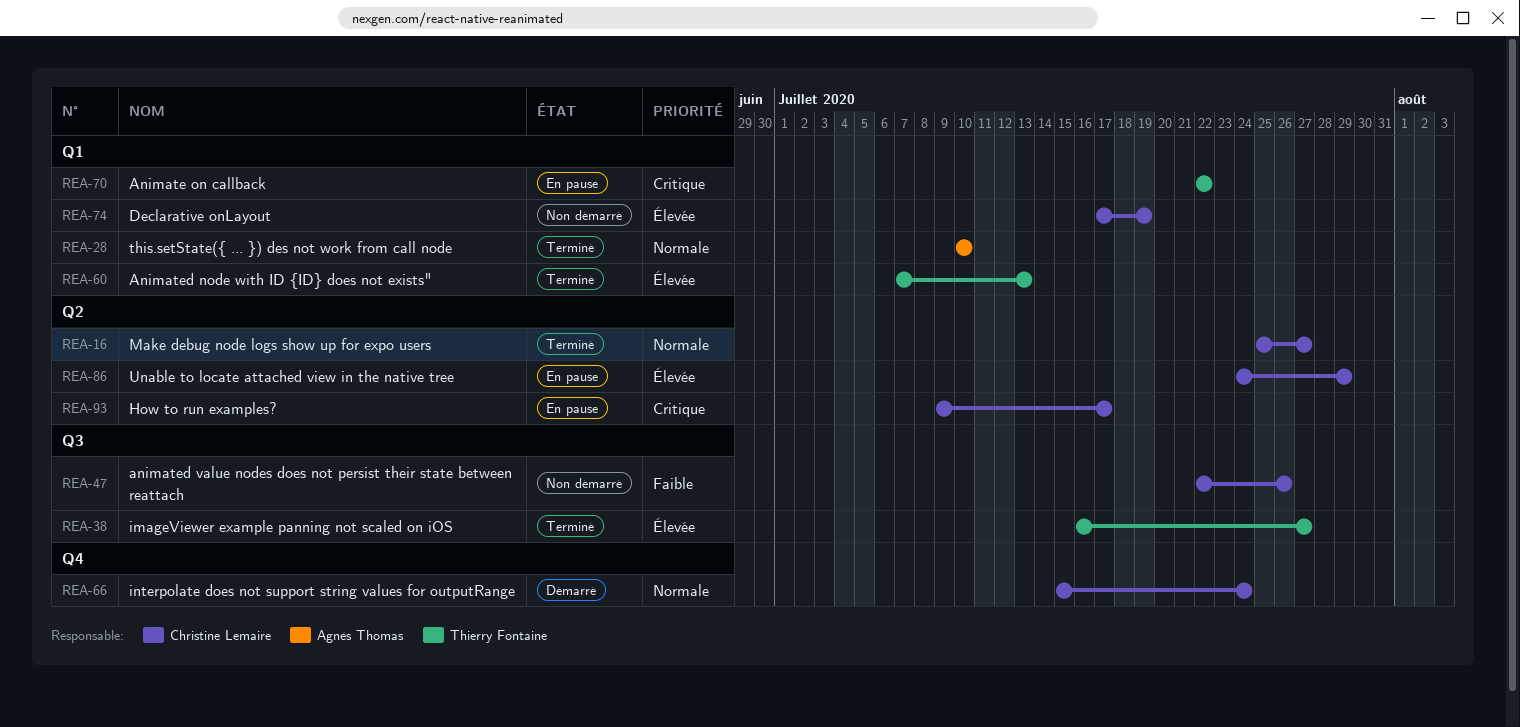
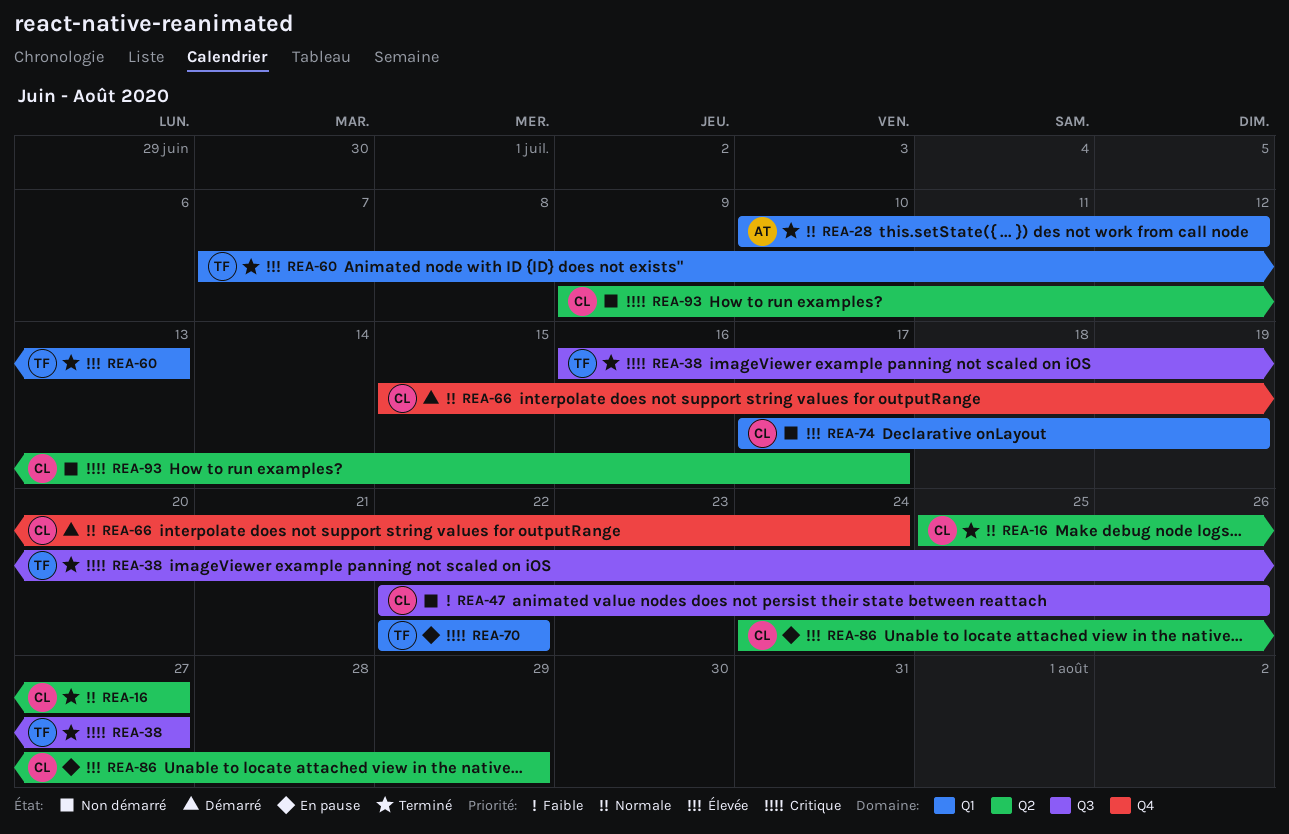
REA-28, due: Jul 10 -> Jul 12
REA-38, priority: Élevée -> Critique
REA-93, status: En pause -> Non démarré

